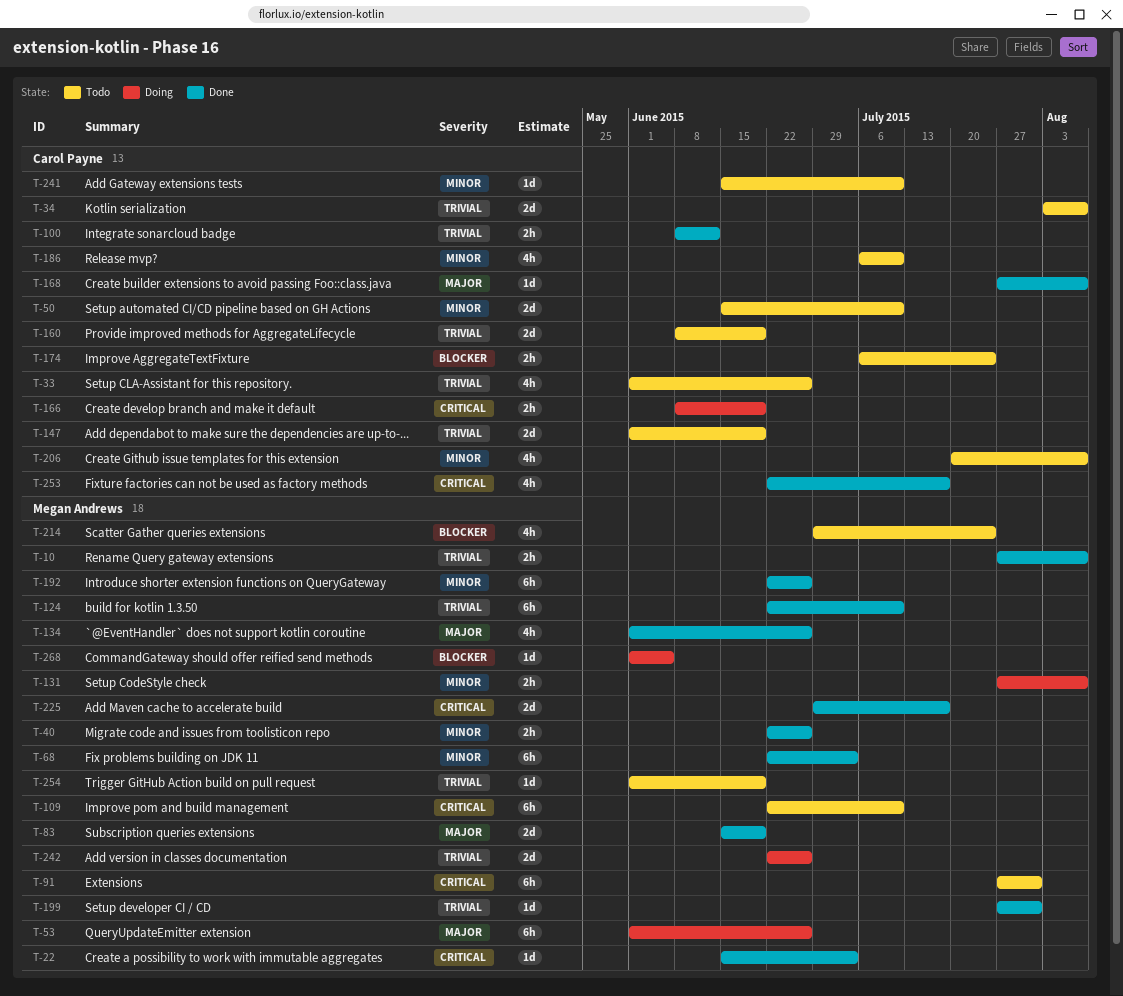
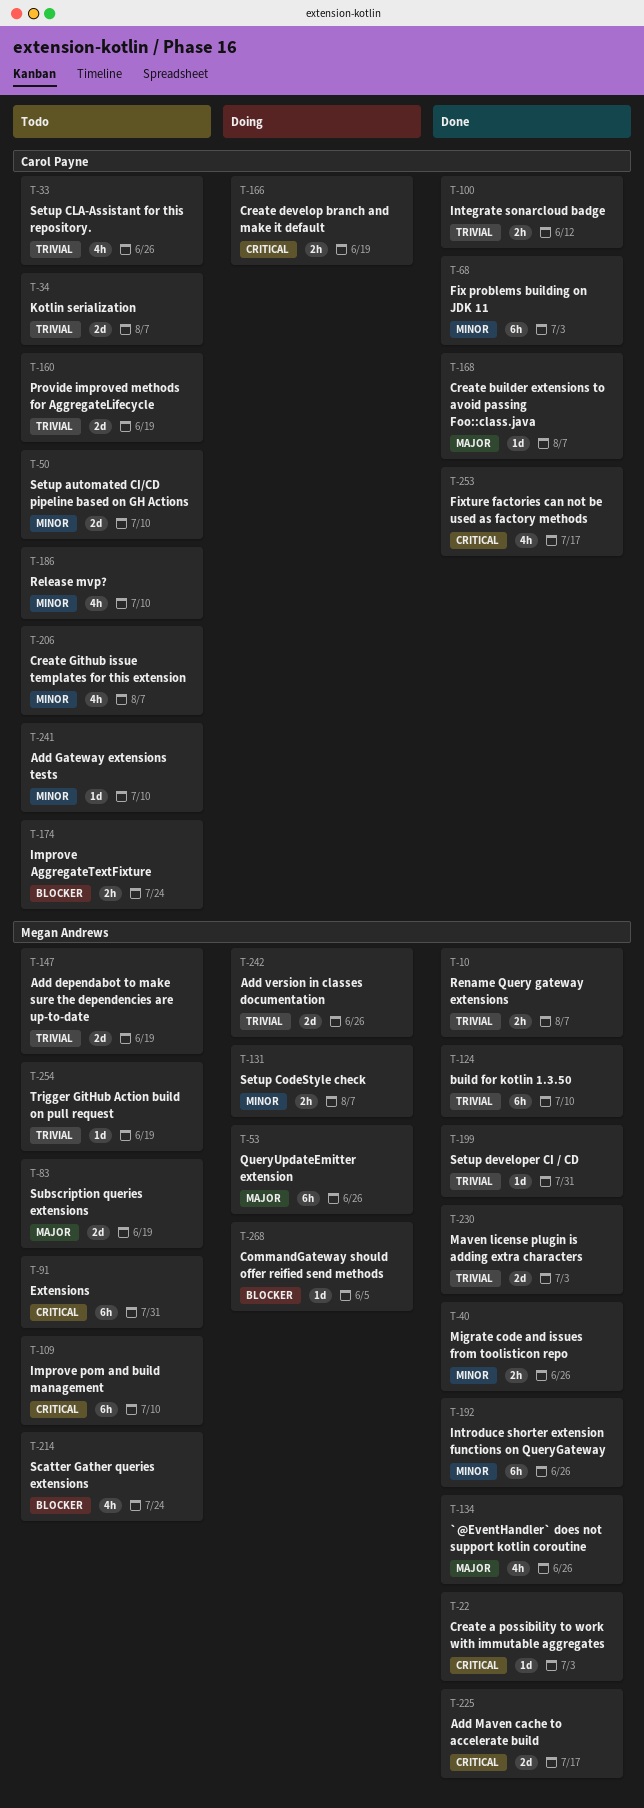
T-68, owner: Megan Andrews -> Carol Payne
T-83, status: Done -> Todo
T-147, owner: Carol Payne -> Megan Andrews
T-230: none -> present

